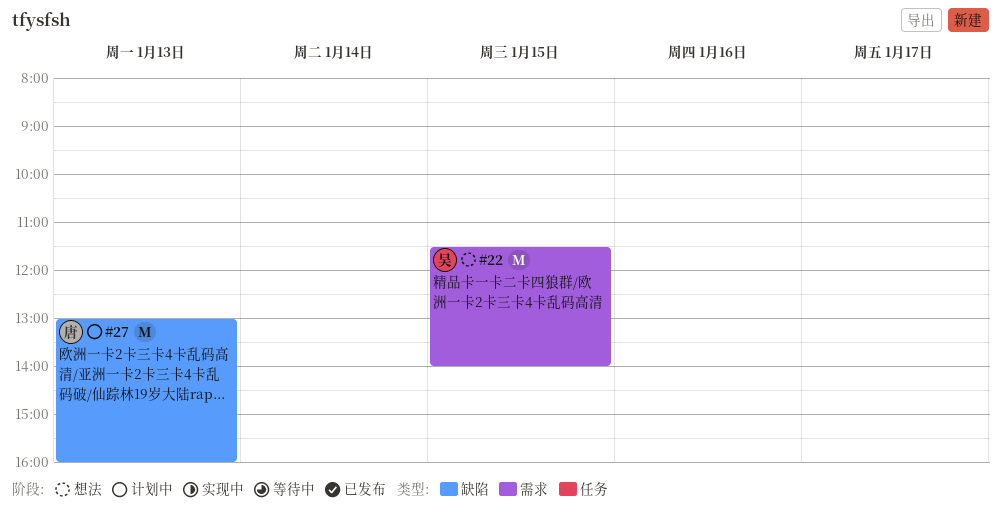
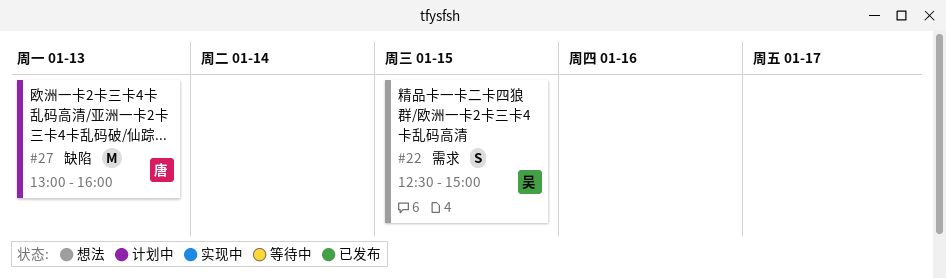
#22, estimate: M -> S
#22, begins: 11:30 -> 12:30
#22, ends: 14:00 -> 15:00

